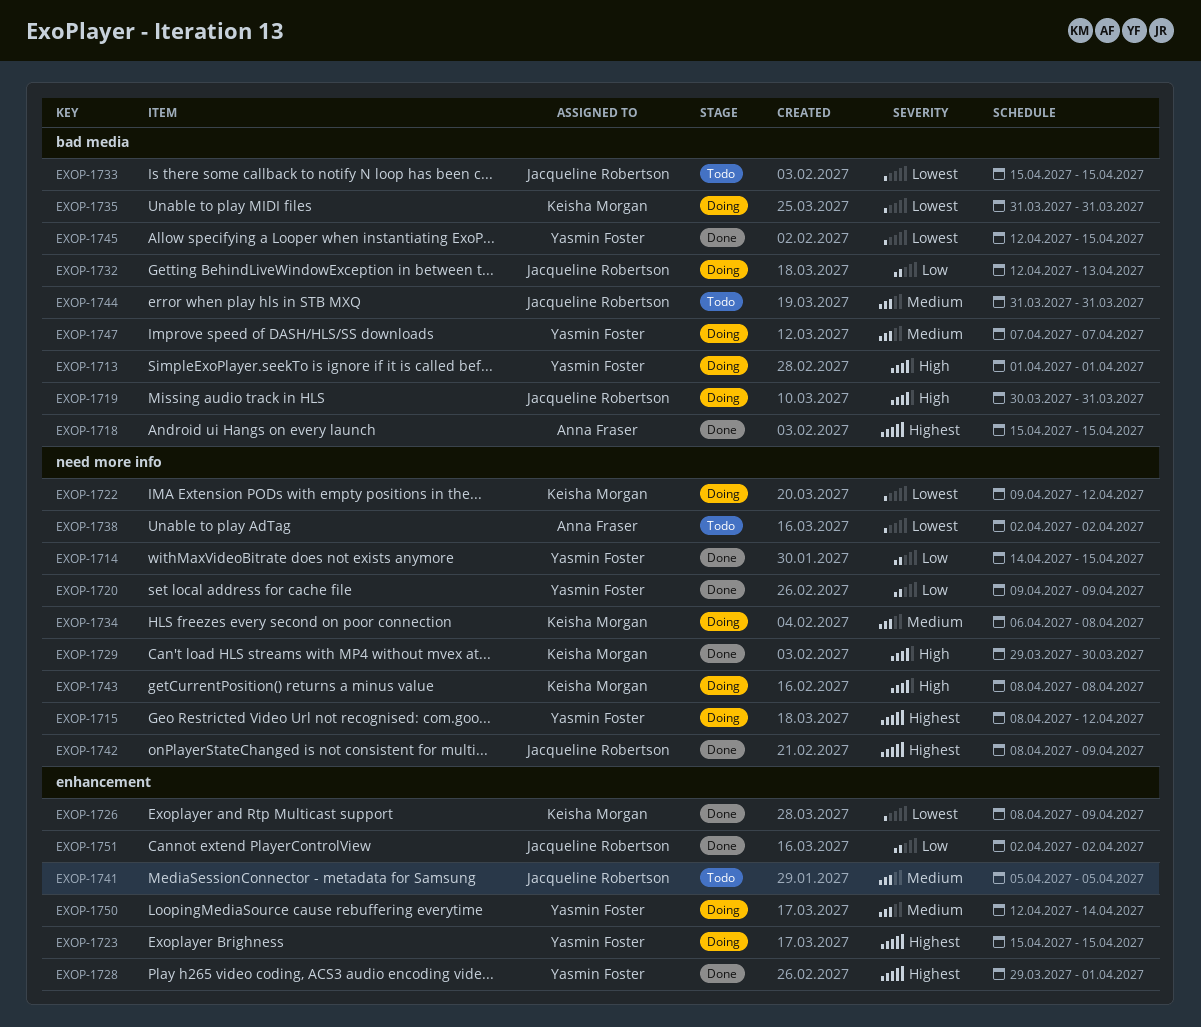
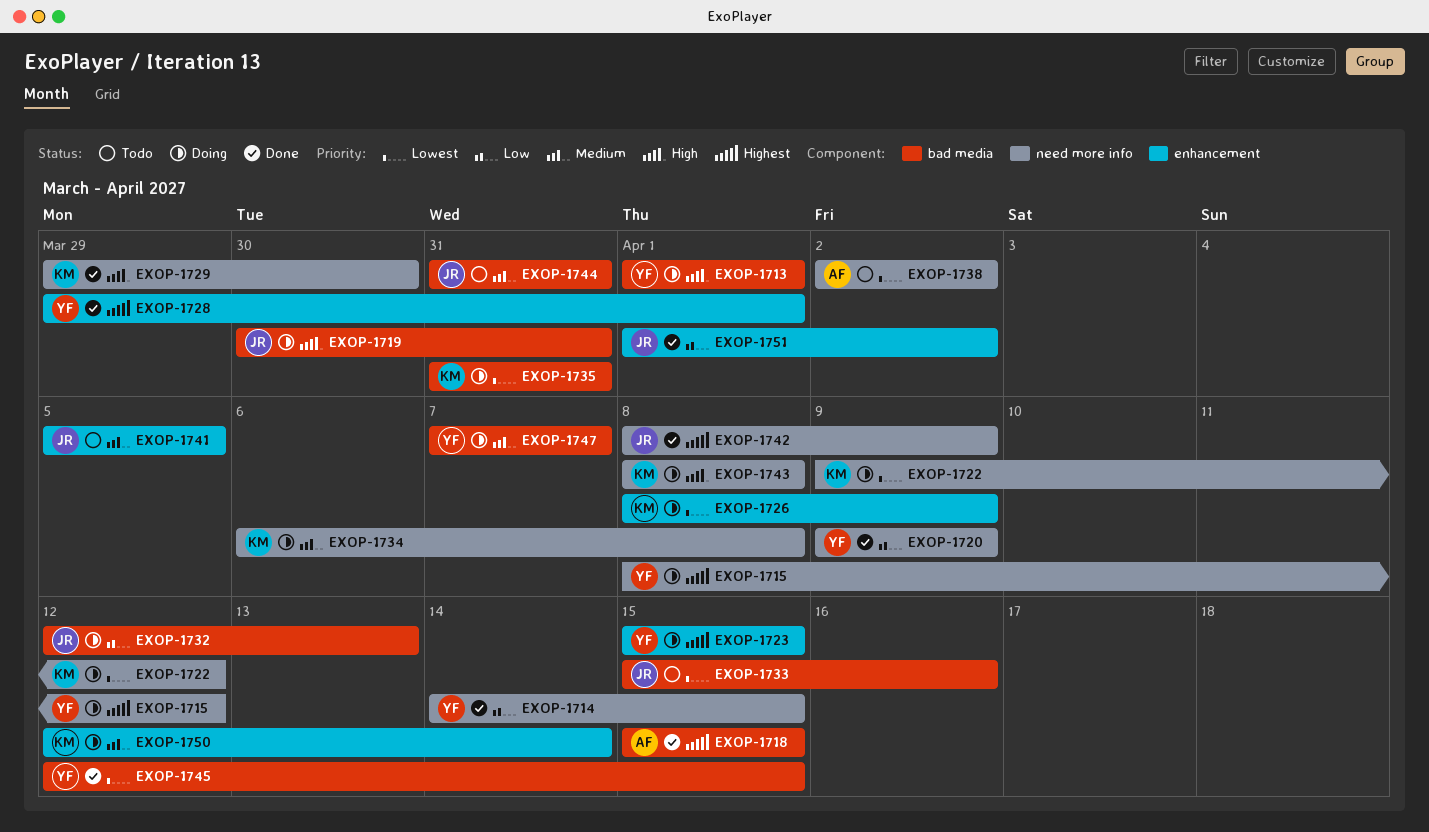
EXOP-1726, status: Done -> Doing
EXOP-1733, due: Apr 15 -> Apr 16
EXOP-1750, owner: Yasmin Foster -> Keisha Morgan
EXOP-1751, start: Apr 2 -> Apr 1

